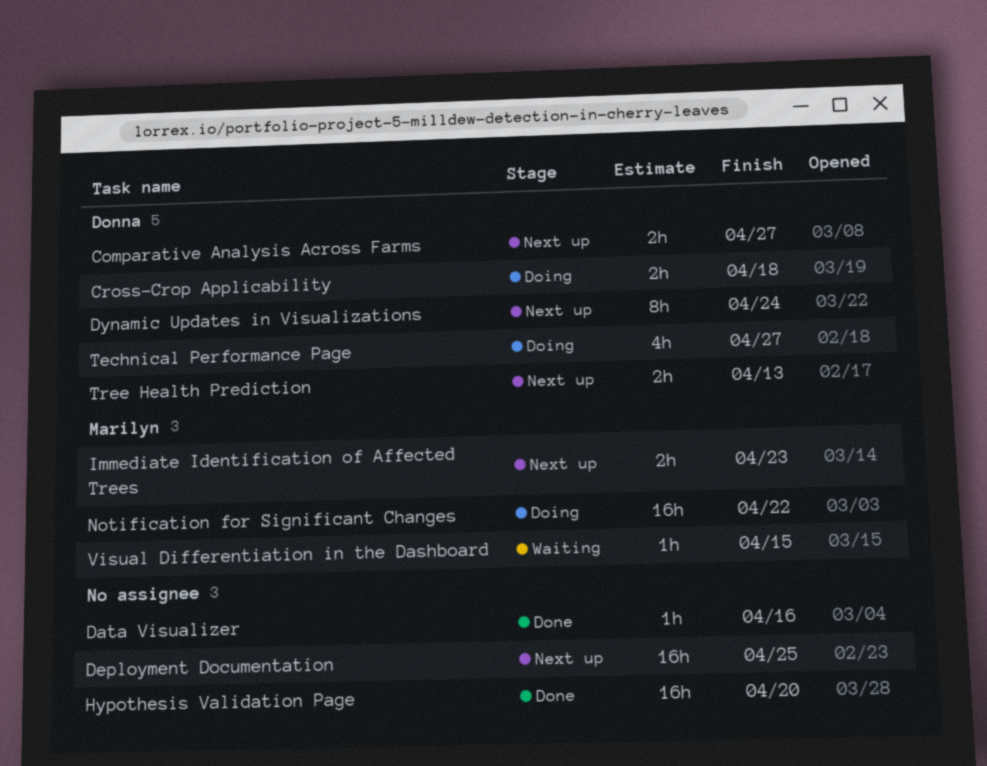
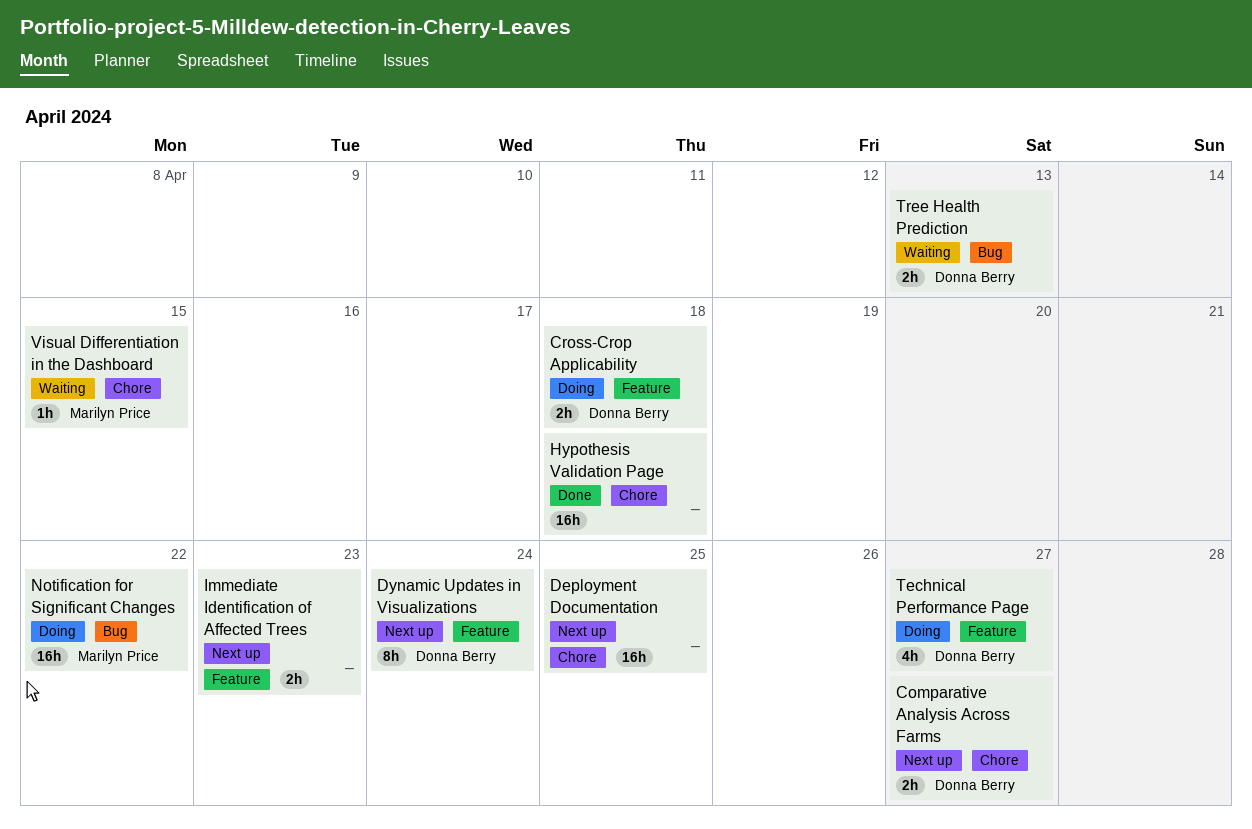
Data Visualizer: present -> none
Hypothesis Validation Page, due: Apr 20 -> Apr 18
Immediate Identification of Affected Trees, owner: Marilyn Price -> none
Tree Health Prediction, status: Next up -> Waiting

